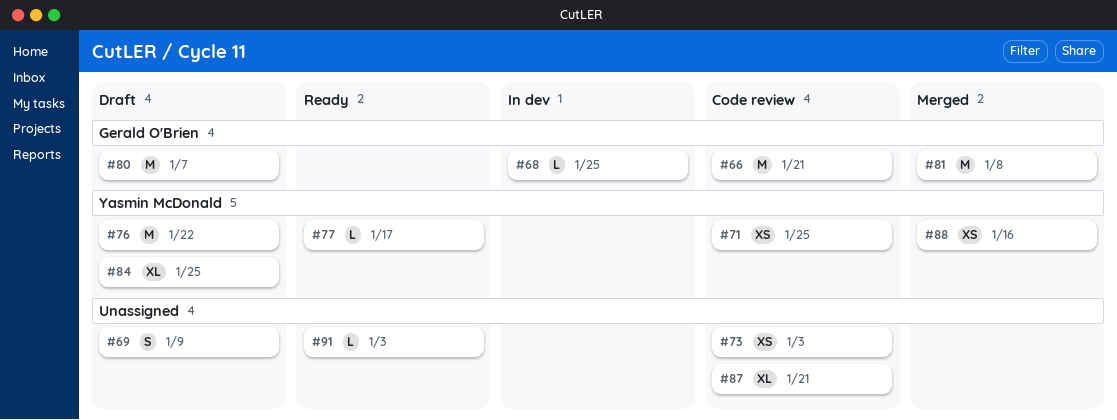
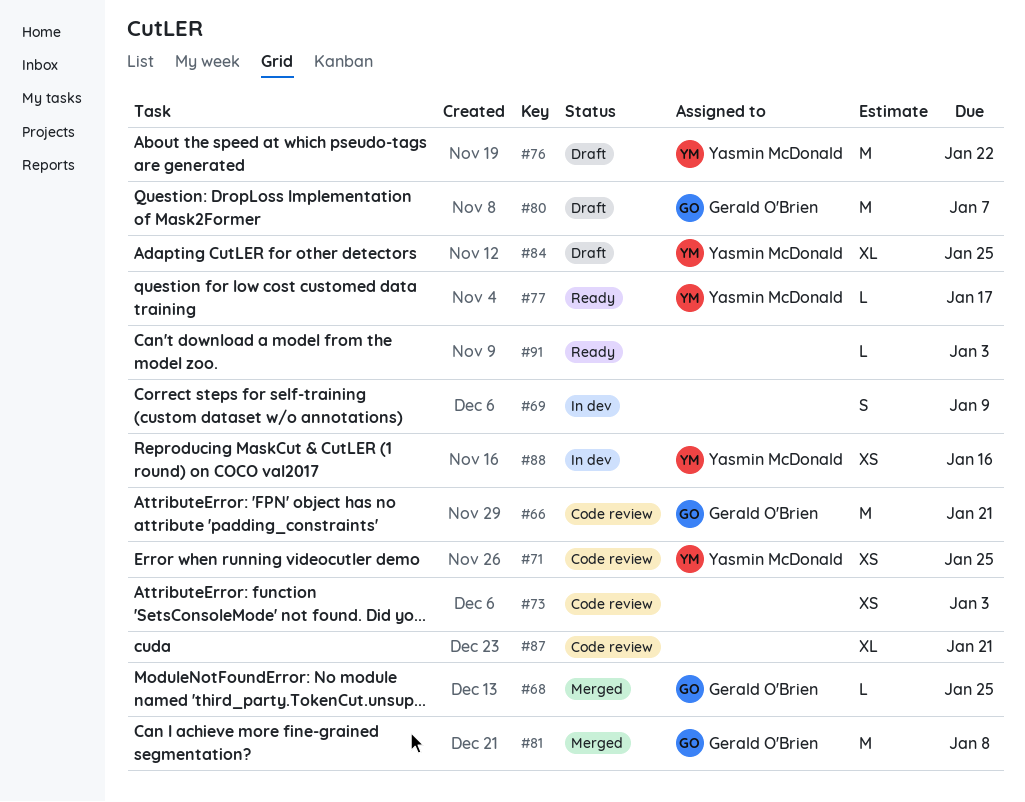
#68, status: In dev -> Merged
#69, status: Draft -> In dev
#88, status: Merged -> In dev

